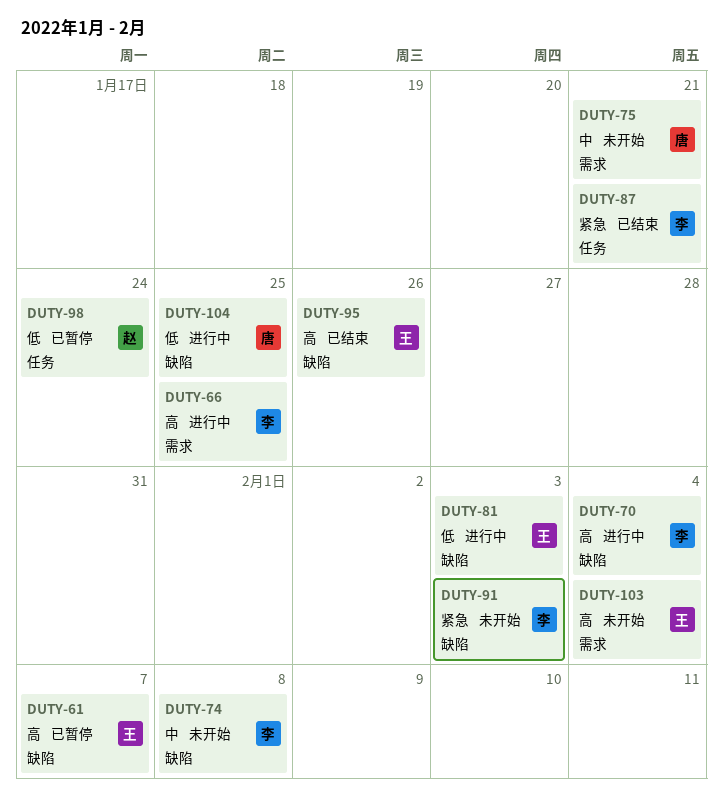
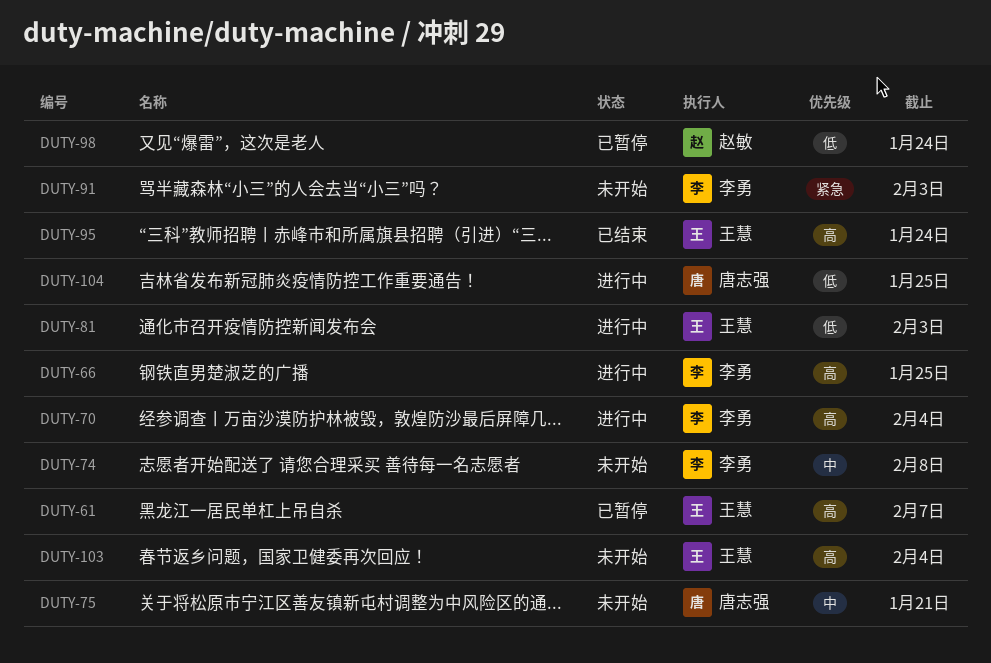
DUTY-87: present -> none
DUTY-95, due: Jan 26 -> Jan 24

